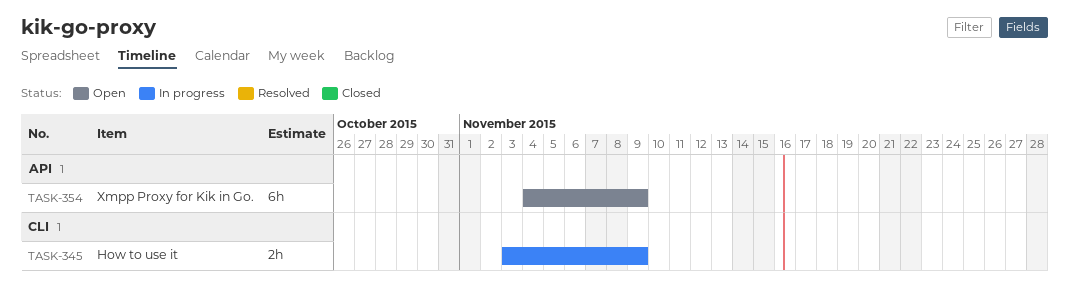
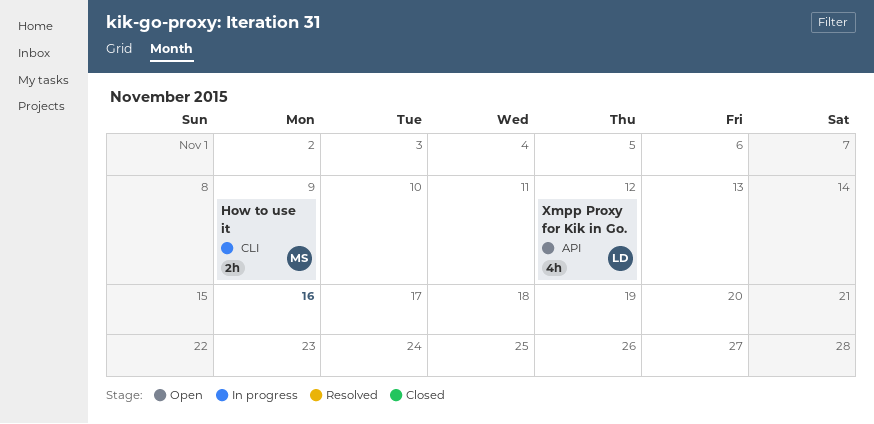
Xmpp Proxy for Kik in Go., estimate: 6h -> 4h
Xmpp Proxy for Kik in Go., due: Nov 9 -> Nov 12

